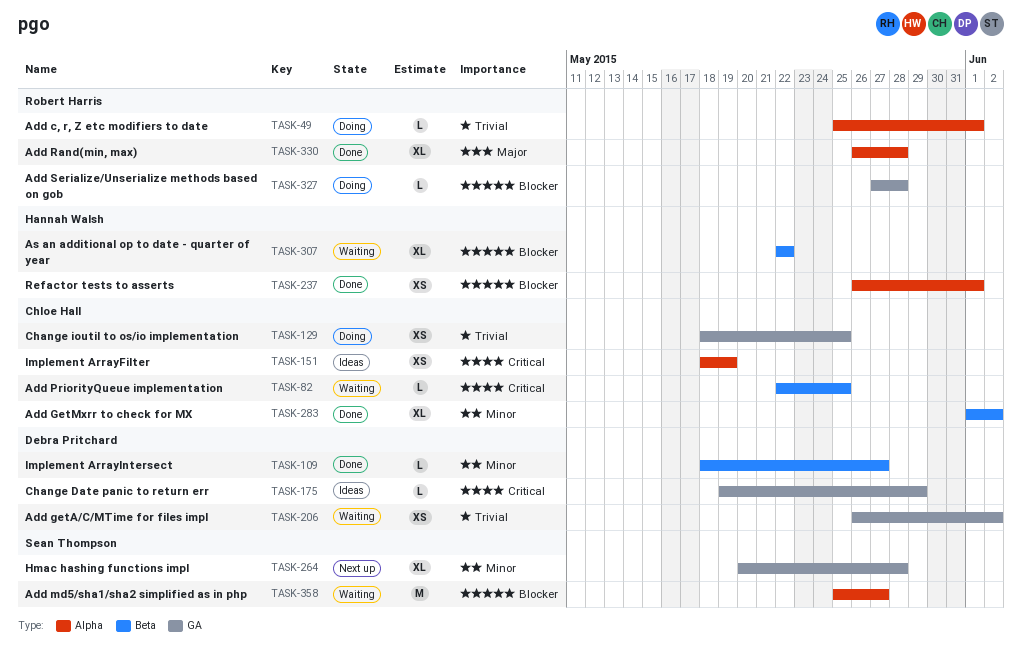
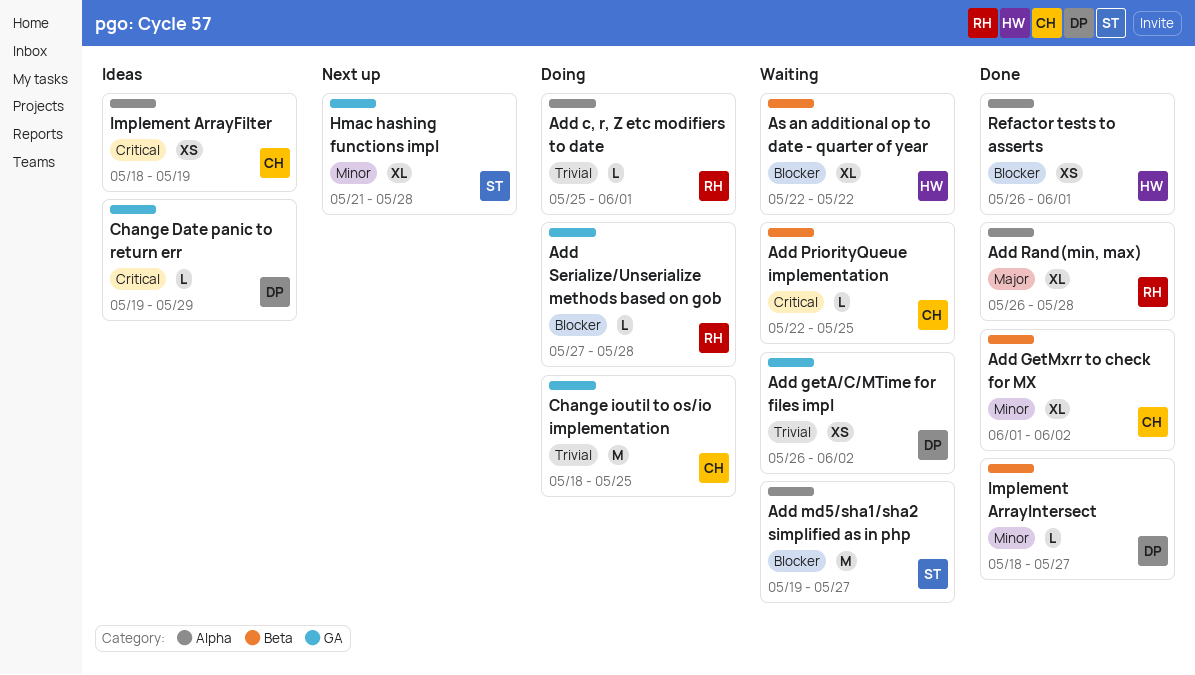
Add md5/sha1/sha2 simplified as in php, start: May 25 -> May 19
Change ioutil to os/io implementation, estimate: XS -> M
Hmac hashing functions impl, start: May 20 -> May 21

